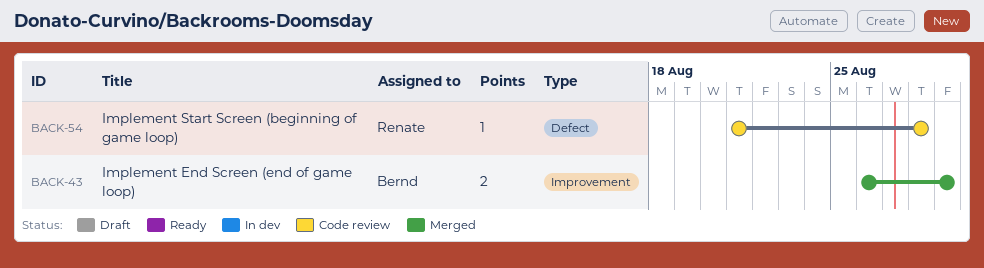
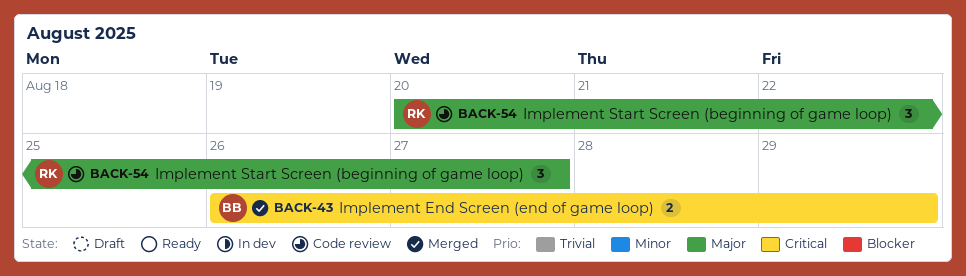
BACK-54, estimate: 1 -> 3
BACK-54, start: Aug 21 -> Aug 20
BACK-54, due: Aug 28 -> Aug 27

